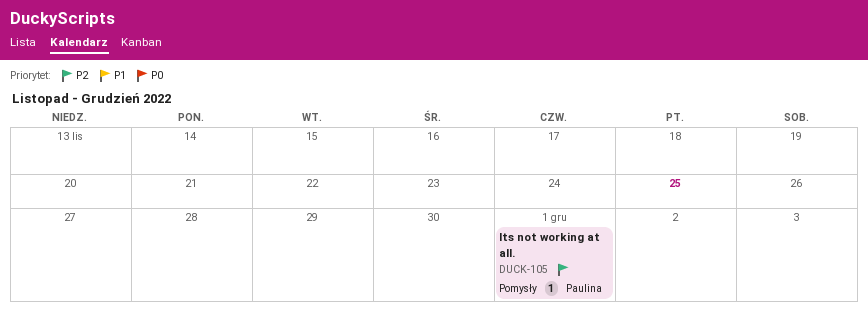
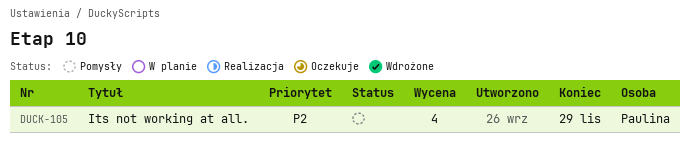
DUCK-105, estimate: 1 -> 4
DUCK-105, due: Dec 1 -> Nov 29

